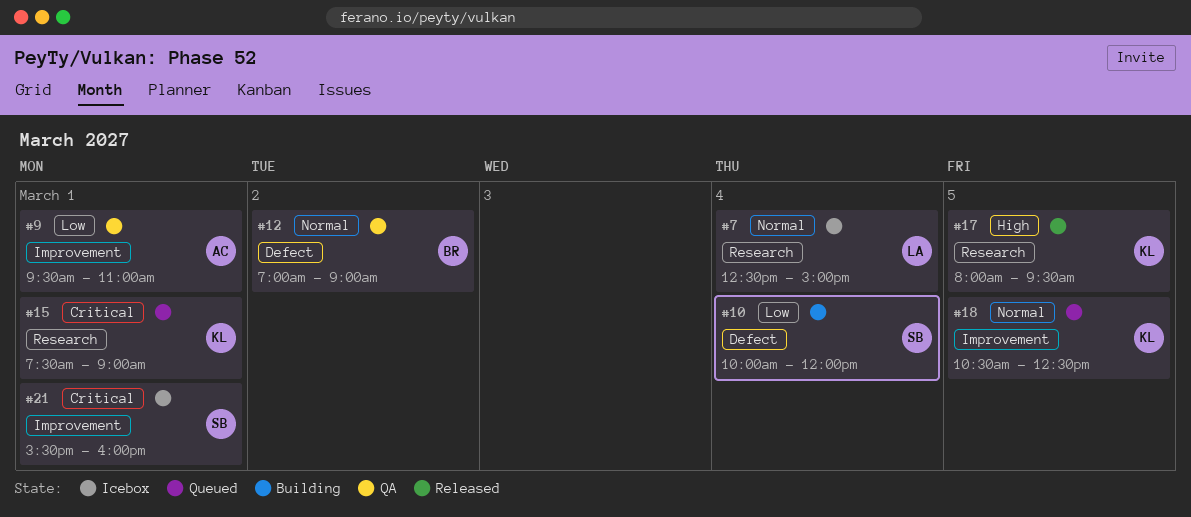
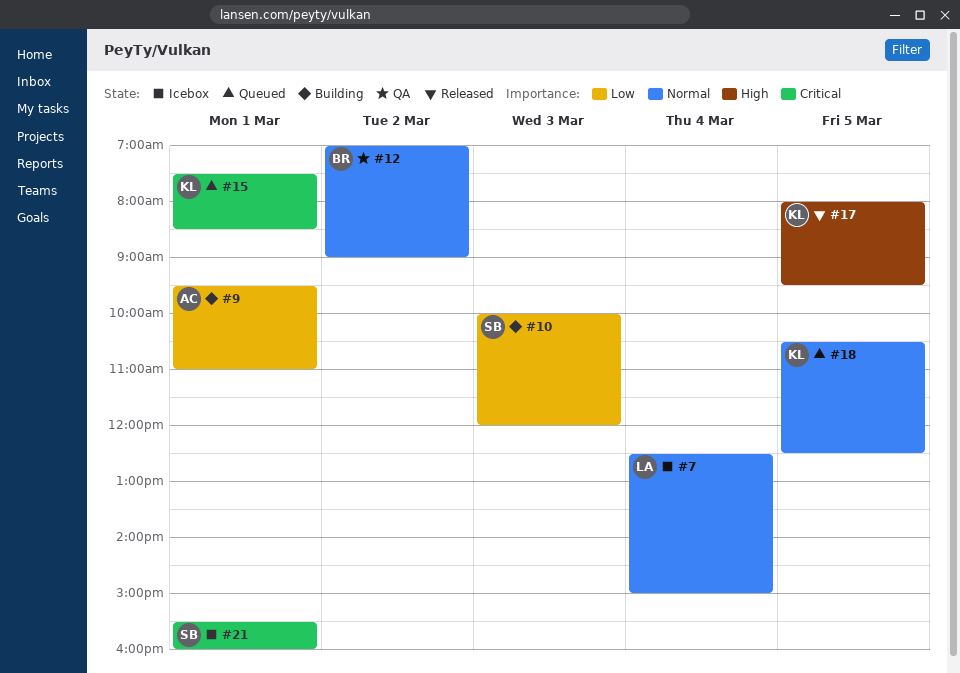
#9, status: QA -> Building
#10, day: Mar 4 -> Mar 3
#15, ends: 09:00 -> 08:30

